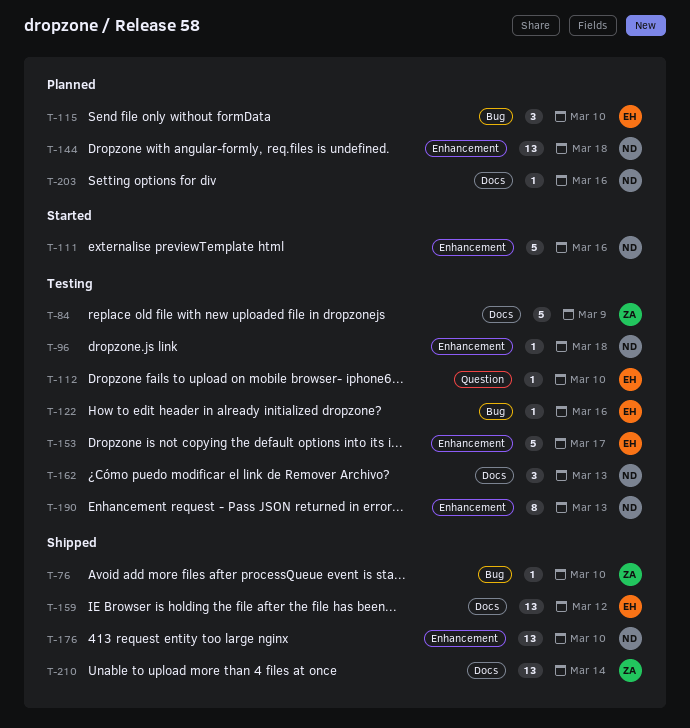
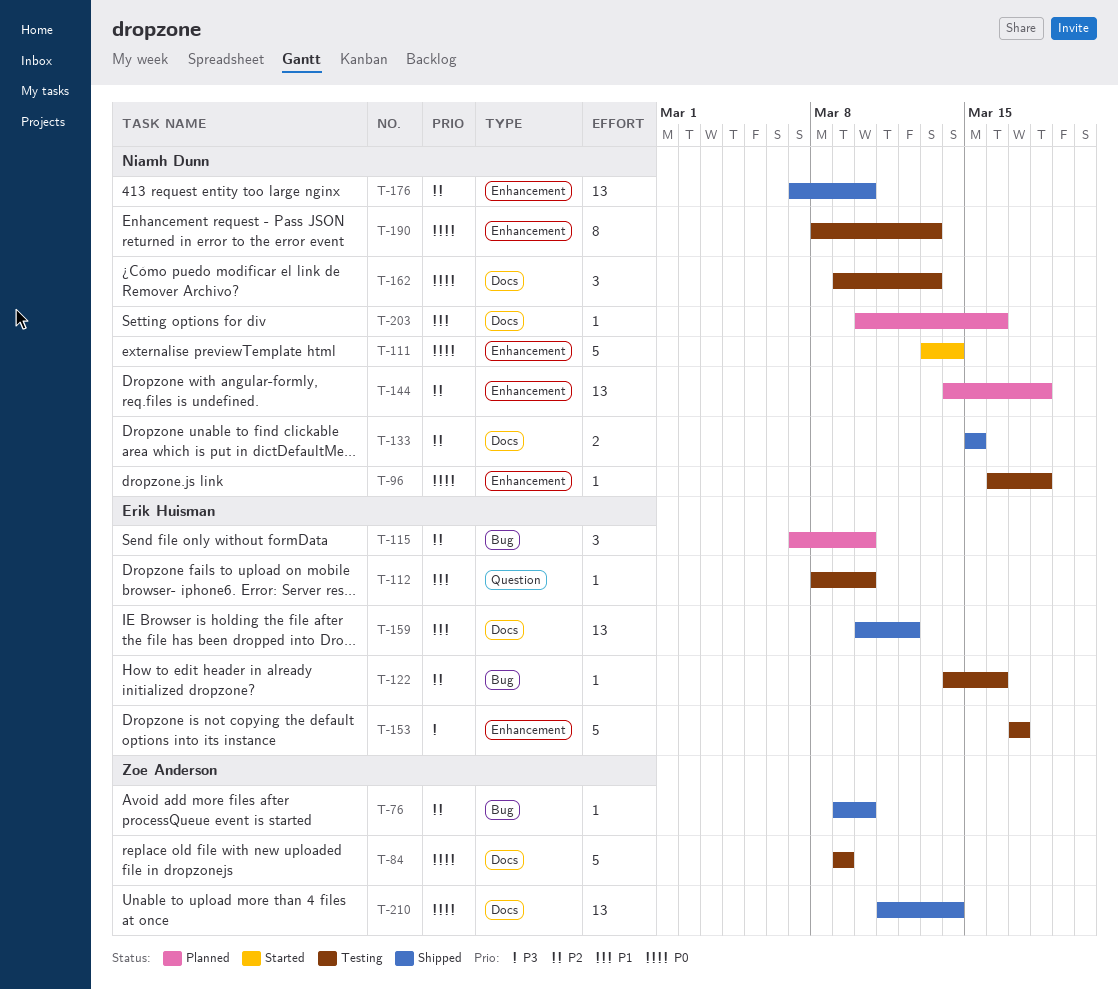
T-111, due: Mar 16 -> Mar 14
T-133: none -> present

